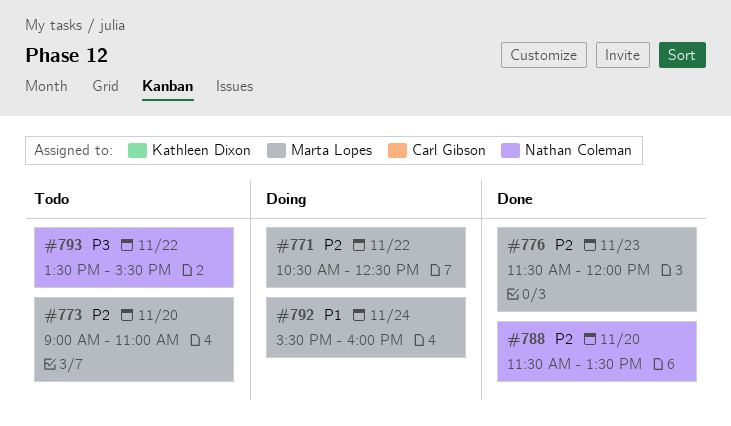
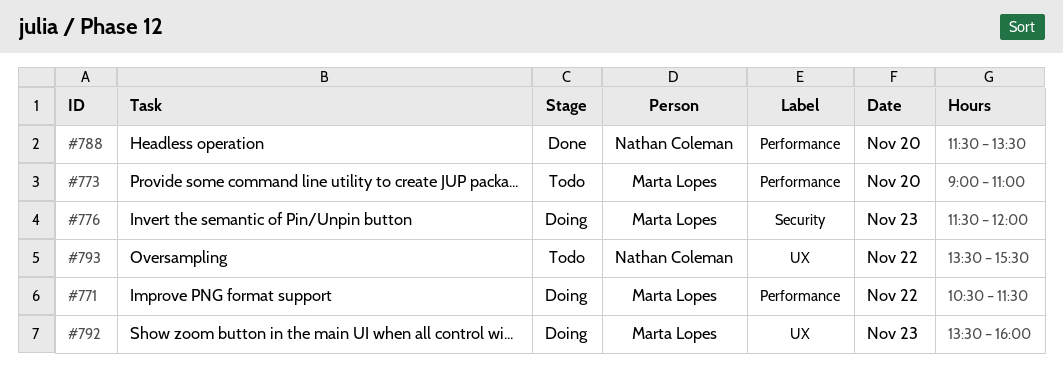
#771, ends: 12:30 -> 11:30
#776, status: Done -> Doing
#792, day: Nov 24 -> Nov 23
#792, begins: 15:30 -> 13:30

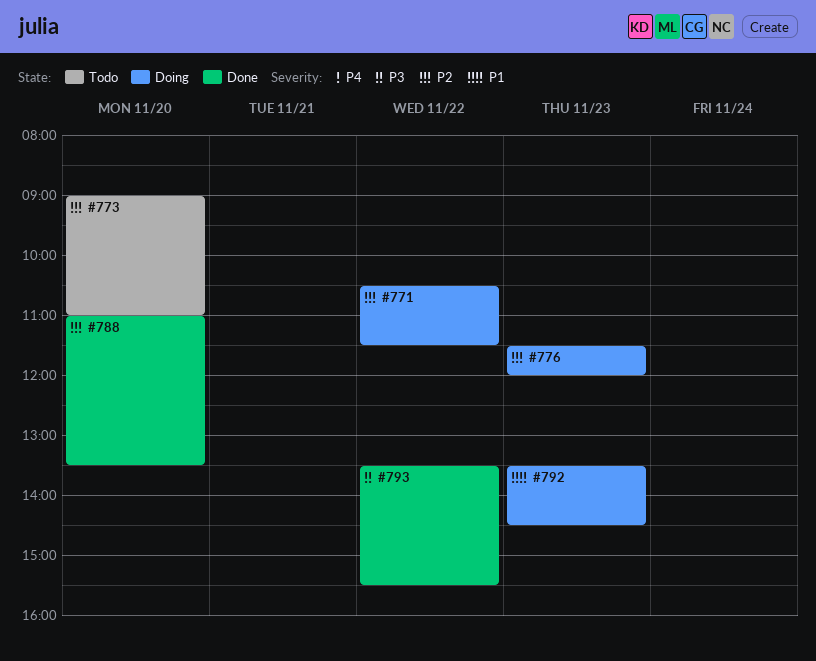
#788, begins: 11:30 -> 11:00
#792, ends: 16:00 -> 14:30
#793, status: Todo -> Done

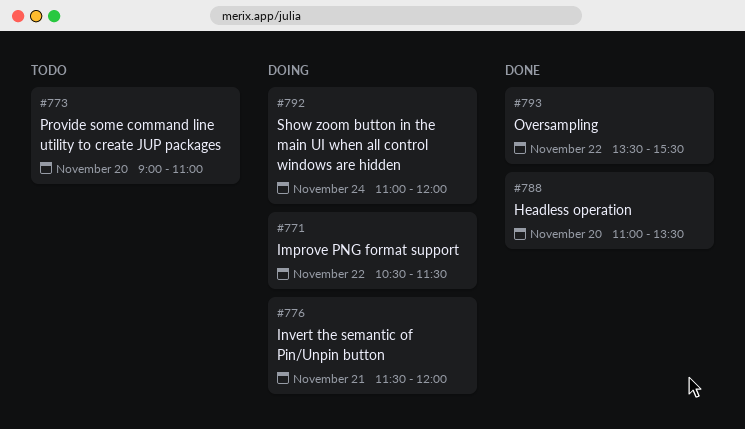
#776, day: Nov 23 -> Nov 21
#792, day: Nov 23 -> Nov 24
#792, begins: 13:30 -> 11:00
#792, ends: 14:30 -> 12:00

